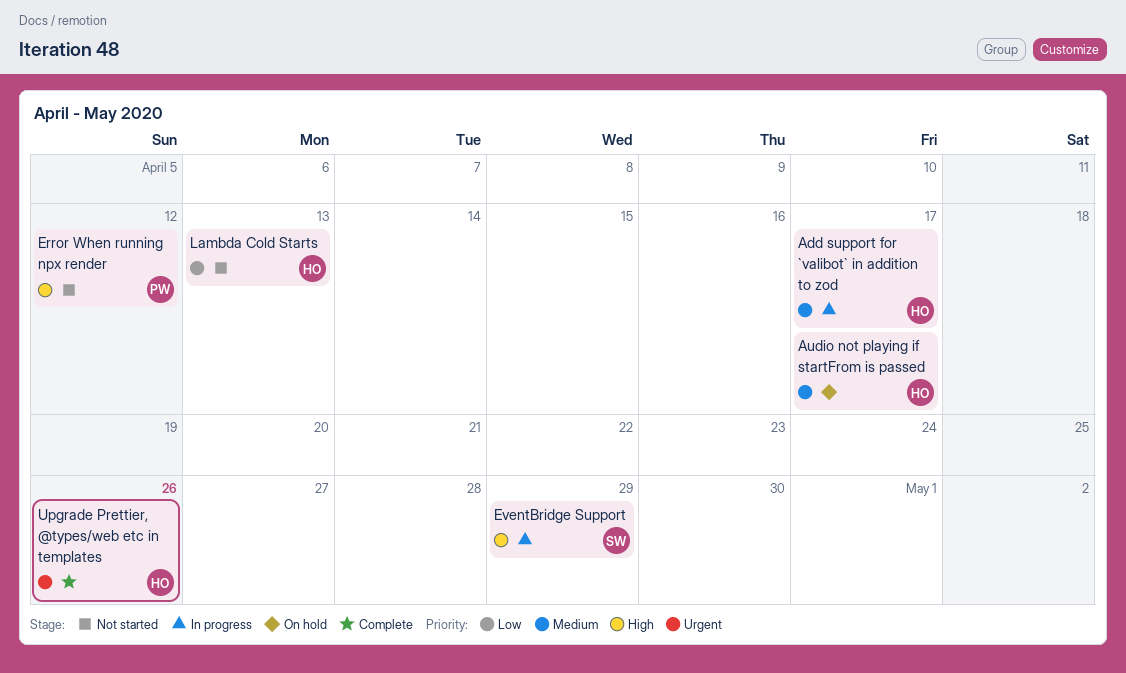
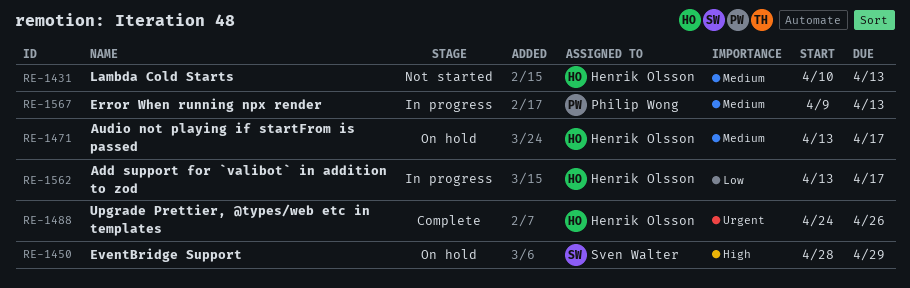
Add support for `valibot` in addition to zod, priority: Medium -> Low
Error When running npx render, status: Not started -> In progress
Error When running npx render, priority: High -> Medium
Error When running npx render, due: Apr 12 -> Apr 13
EventBridge Support, status: In progress -> On hold
Lambda Cold Starts, priority: Low -> Medium

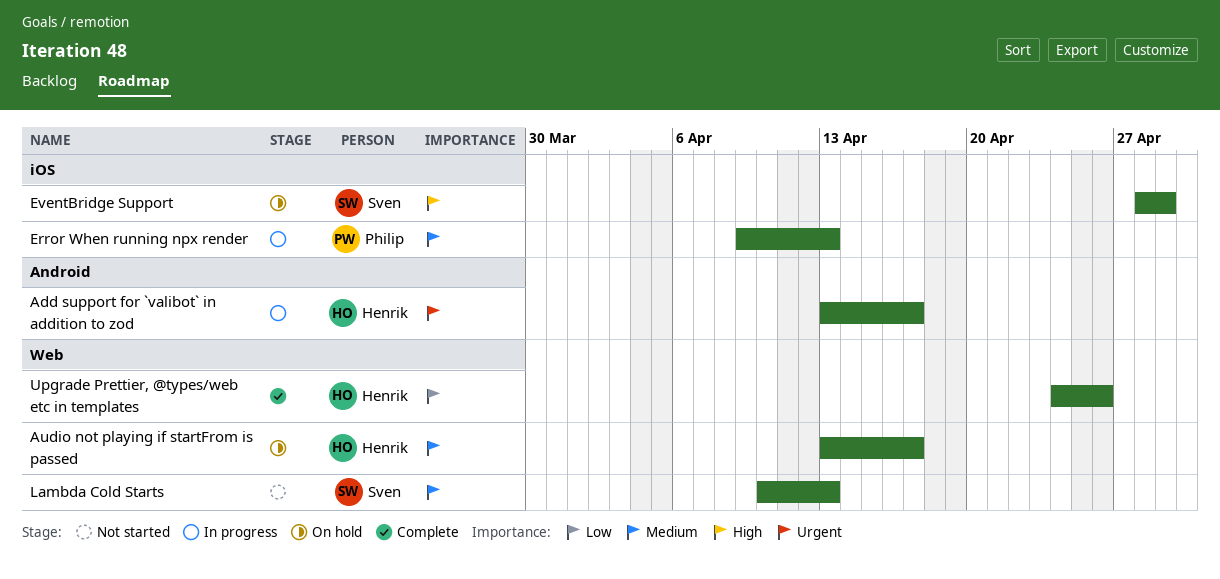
Add support for `valibot` in addition to zod, priority: Low -> Urgent
Lambda Cold Starts, owner: Henrik Olsson -> Sven Walter
Upgrade Prettier, @types/web etc in templates, priority: Urgent -> Low

